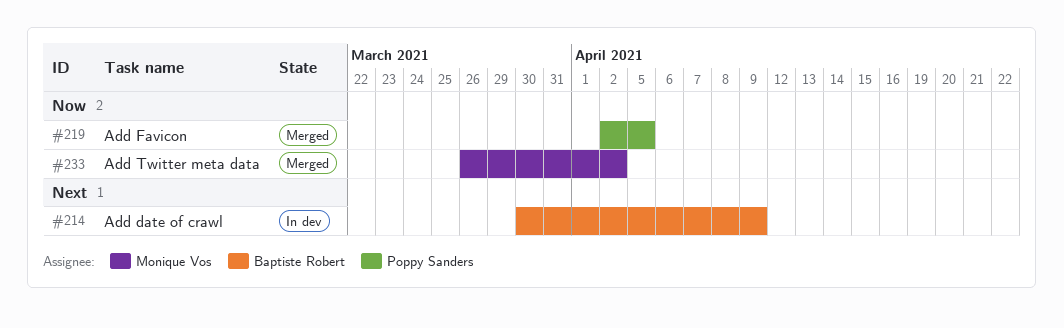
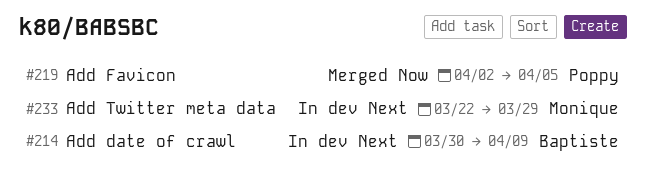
#233, status: Merged -> In dev
#233, priority: Now -> Next
#233, start: Mar 26 -> Mar 22
#233, due: Apr 2 -> Mar 29

